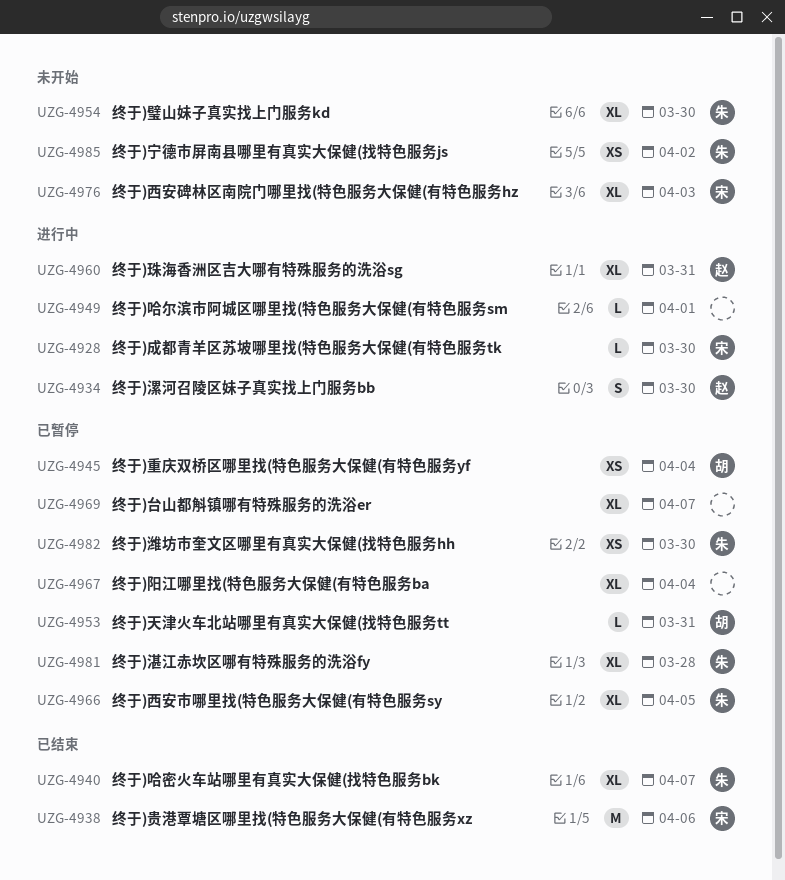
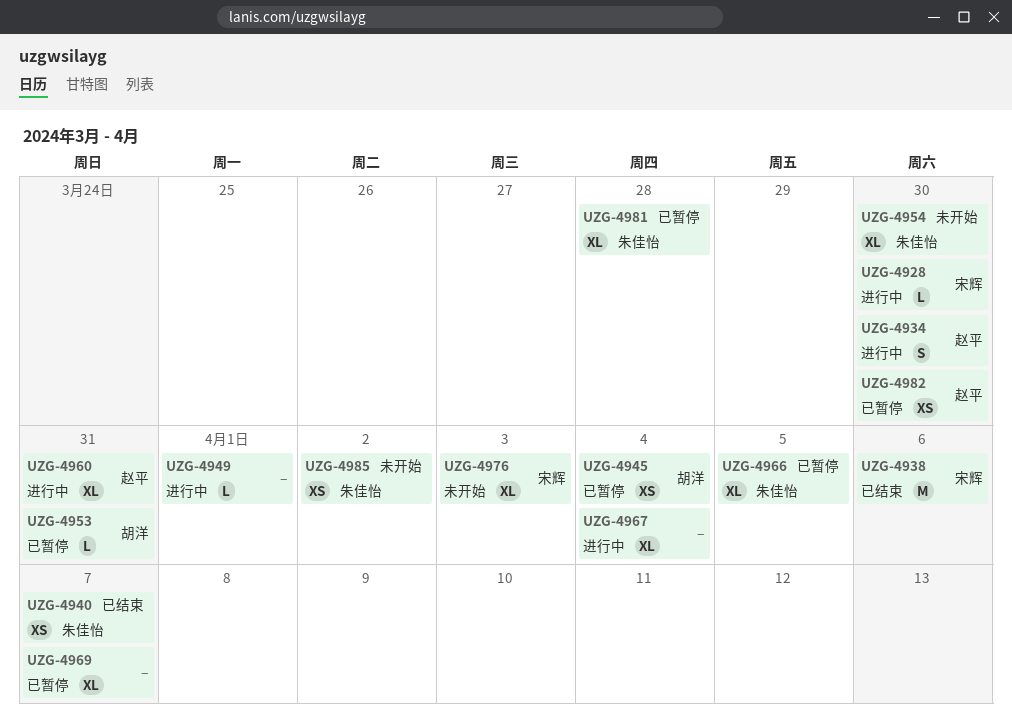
UZG-4940, estimate: XL -> XS
UZG-4967, status: 已暂停 -> 进行中
UZG-4982, owner: 朱佳怡 -> 赵平

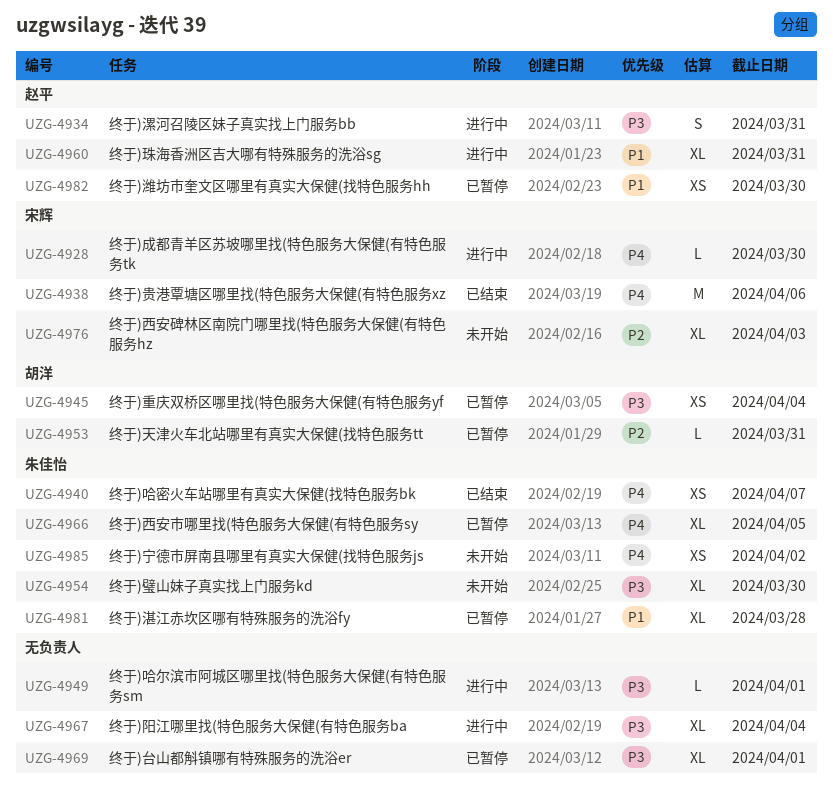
UZG-4934, due: Mar 30 -> Mar 31
UZG-4969, due: Apr 7 -> Apr 1

